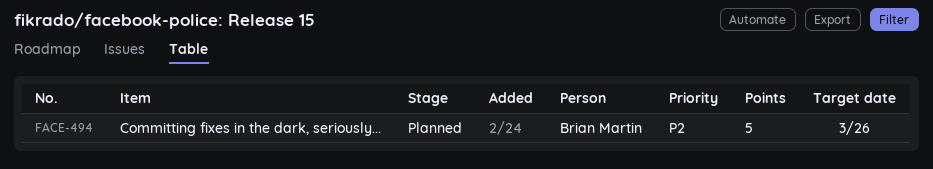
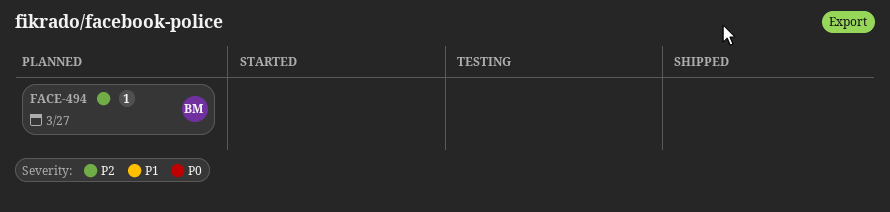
FACE-494, estimate: 5 -> 1
FACE-494, due: Mar 26 -> Mar 27

